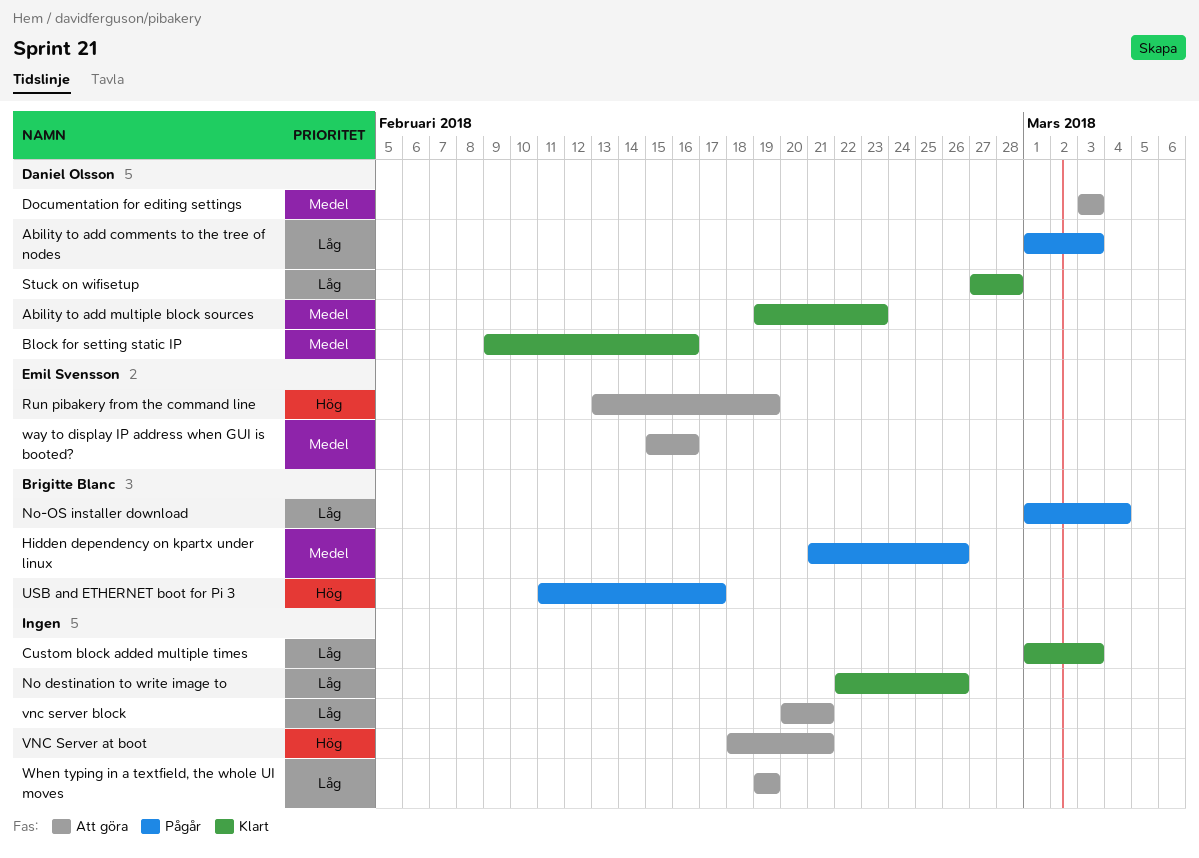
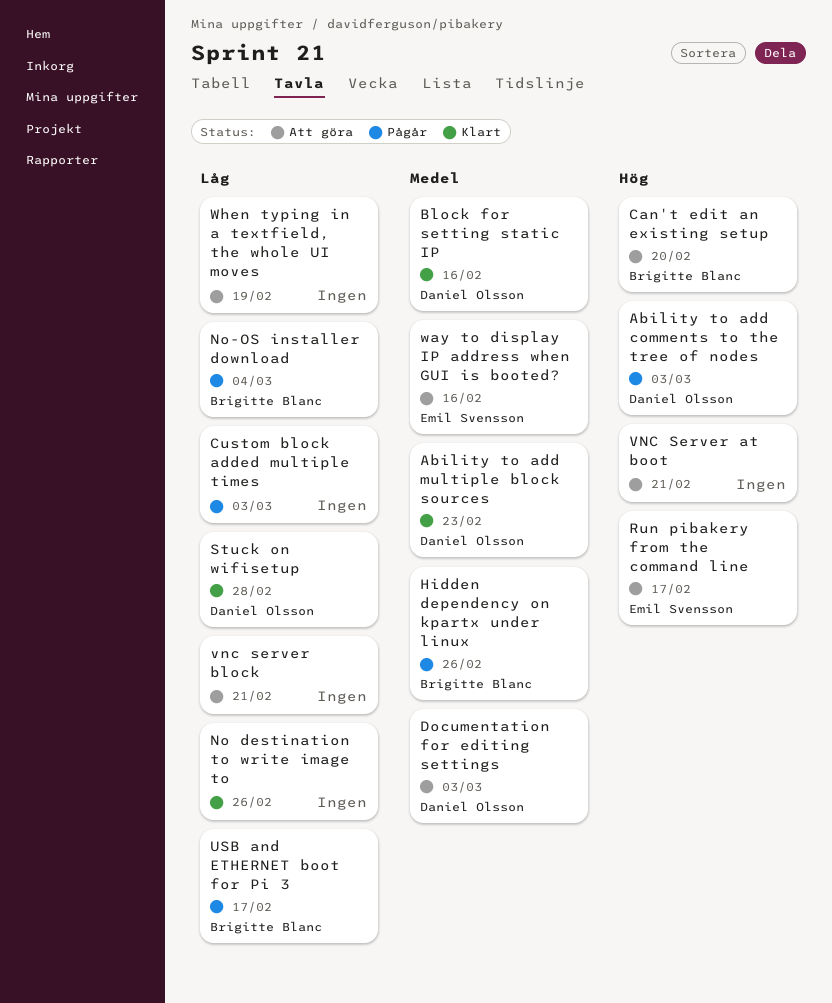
Ability to add comments to the tree of nodes, priority: Låg -> Hög
Can't edit an existing setup: none -> present
Custom block added multiple times, status: Klart -> Pågår
Run pibakery from the command line, due: Feb 19 -> Feb 17
USB and ETHERNET boot for Pi 3, priority: Hög -> Låg

